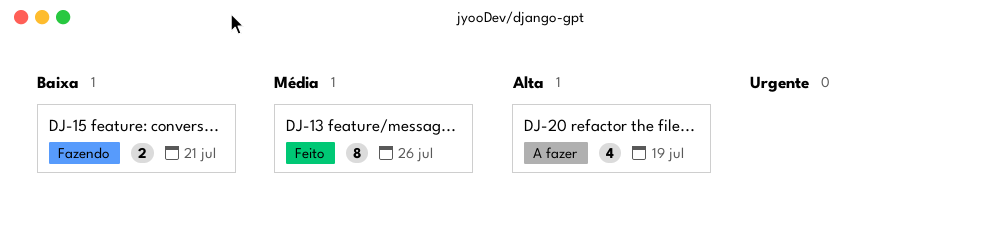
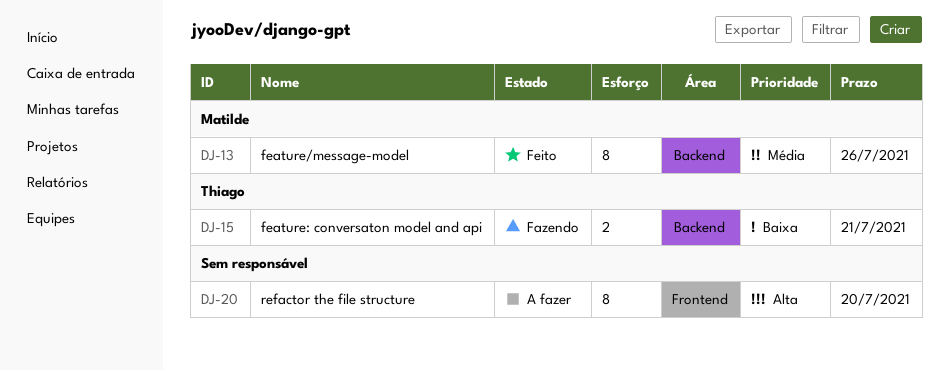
DJ-20, estimate: 4 -> 8
DJ-20, due: Jul 19 -> Jul 20

